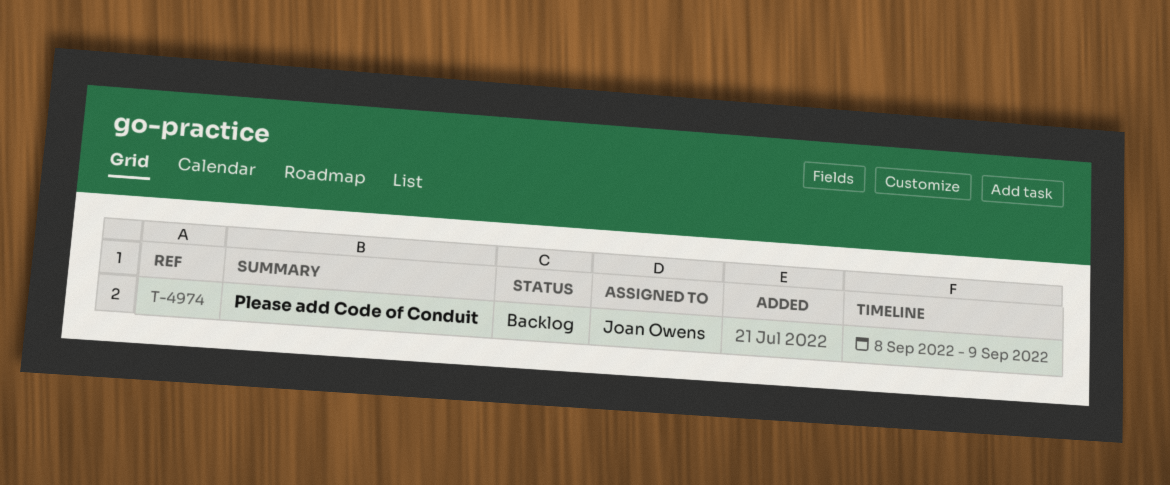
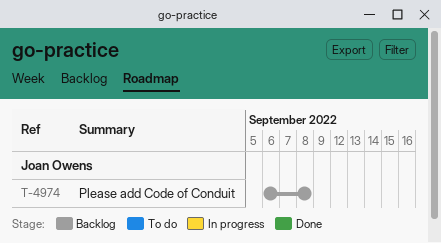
T-4974, start: Sep 8 -> Sep 6
T-4974, due: Sep 9 -> Sep 8

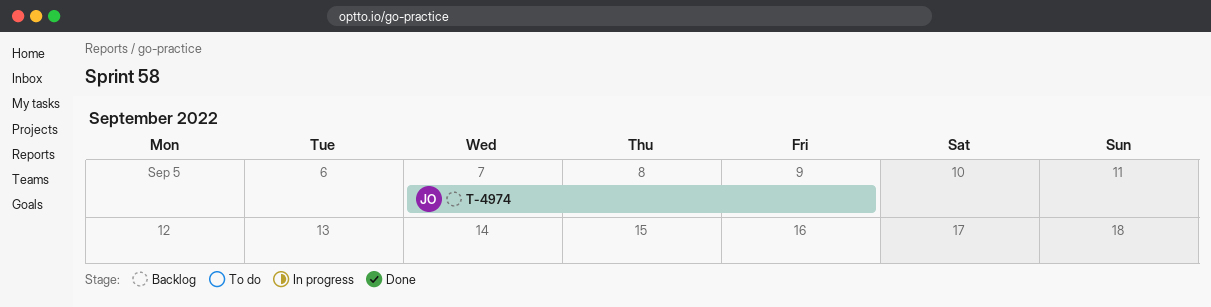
T-4974, start: Sep 6 -> Sep 7
T-4974, due: Sep 8 -> Sep 9

